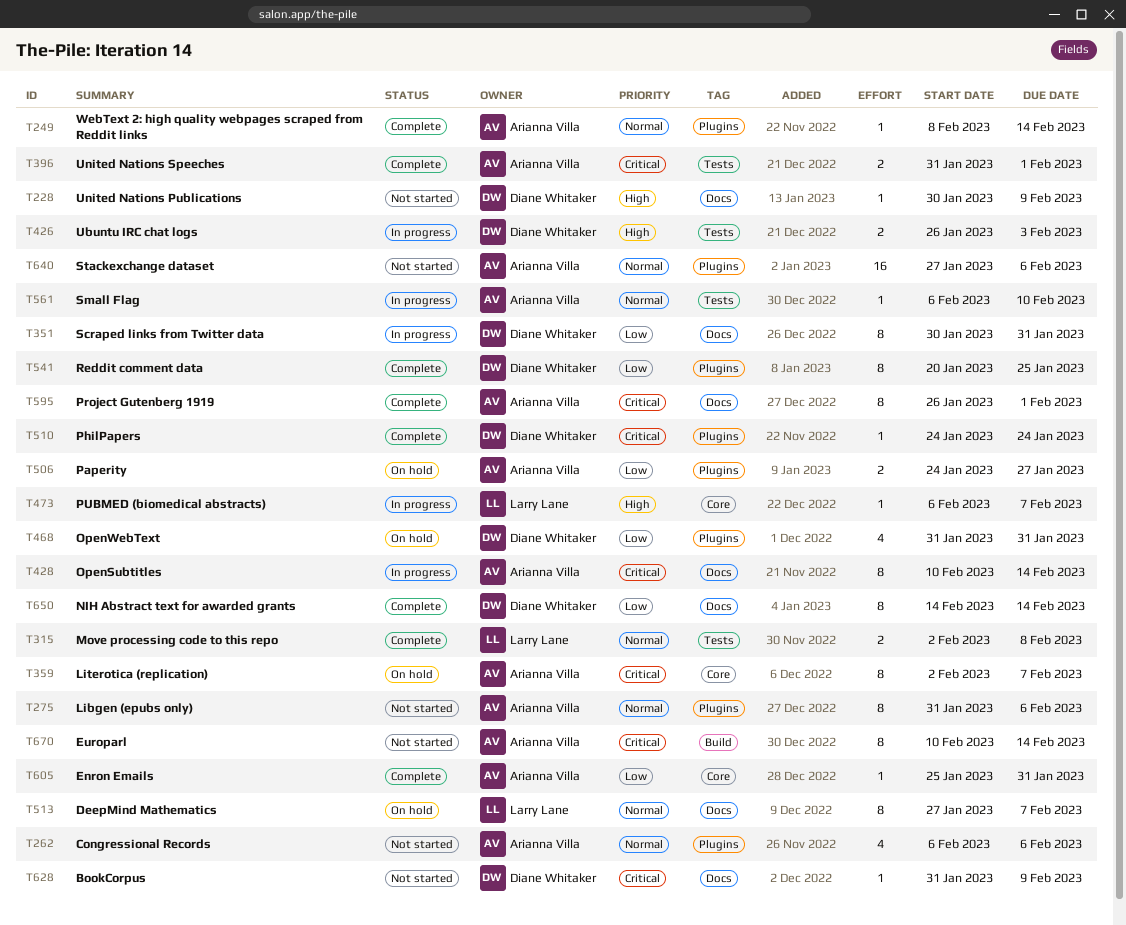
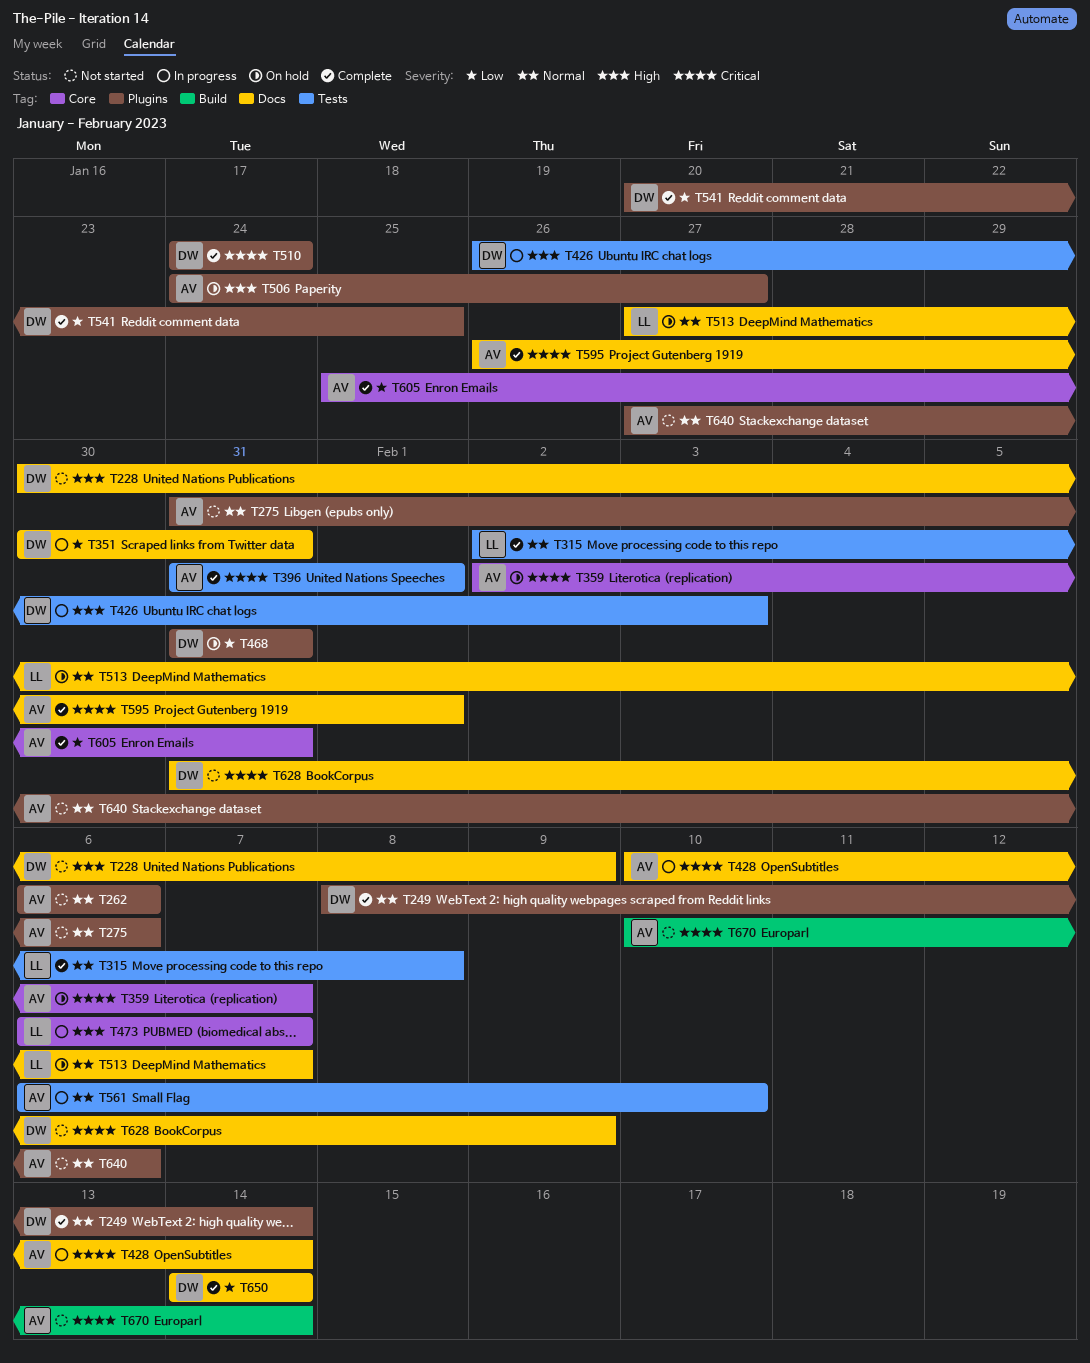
T249, owner: Arianna Villa -> Diane Whitaker
T506, priority: Low -> High

